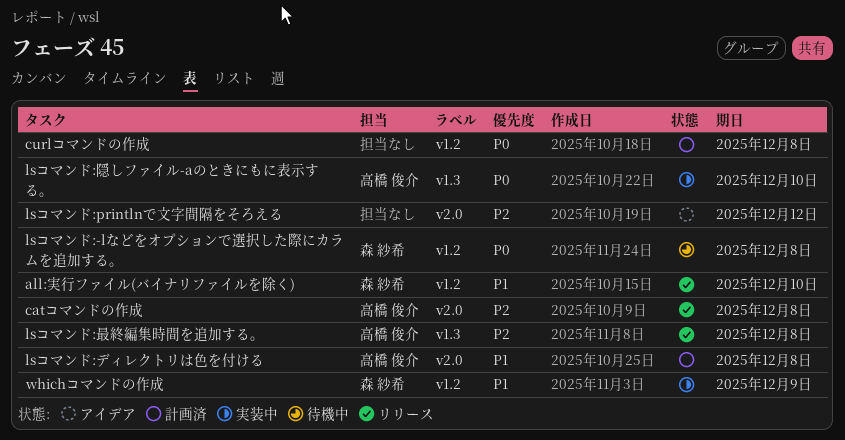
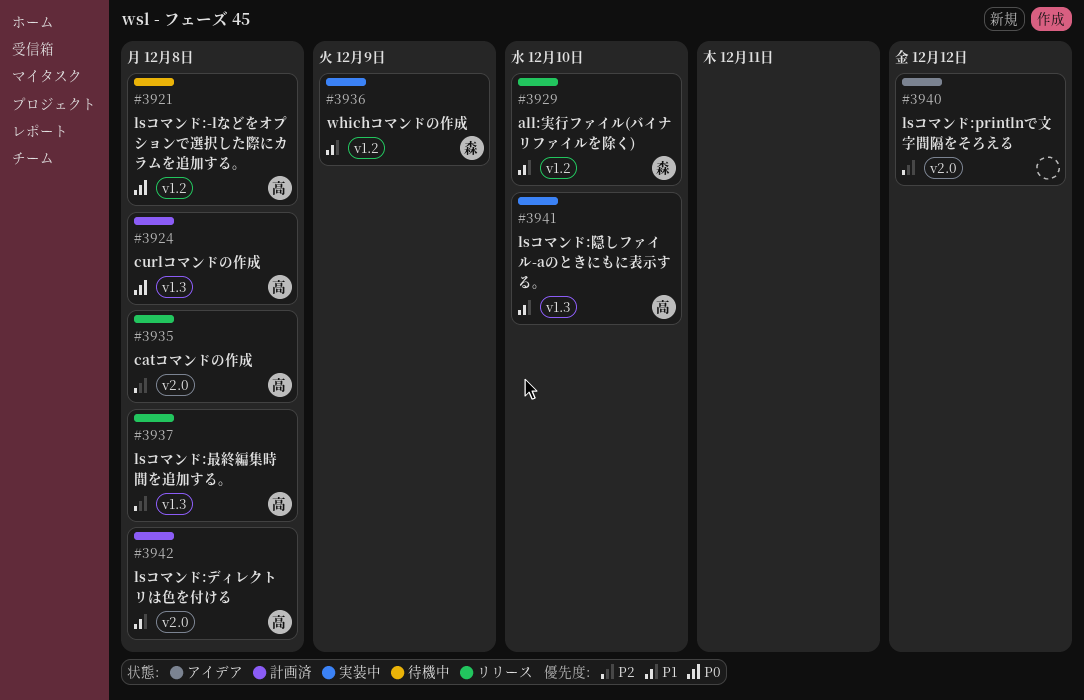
curlコマンドの作成, owner: none -> 高橋 俊介
curlコマンドの作成, label: v1.2 -> v1.3
lsコマンド:-lなどをオプションで選択した際にカラムを追加する。, owner: 森 紗希 -> 高橋 俊介
lsコマンド:隠しファイル-aのときにもに表示する。, priority: P0 -> P1

